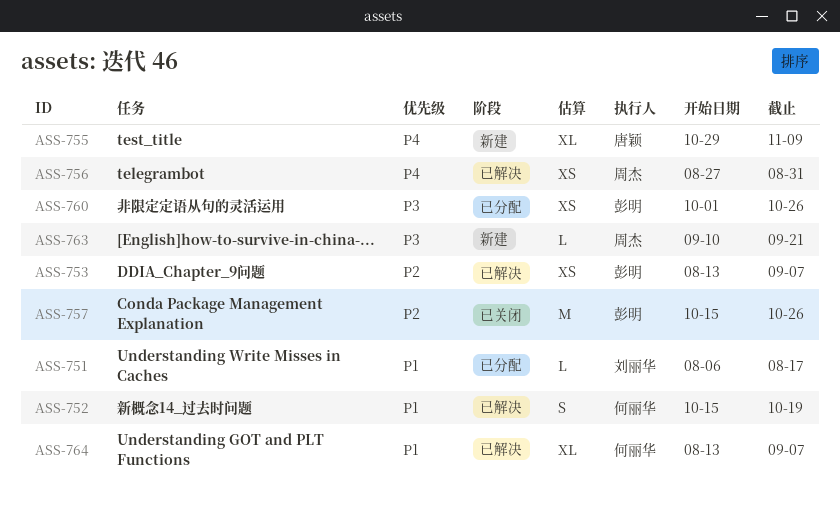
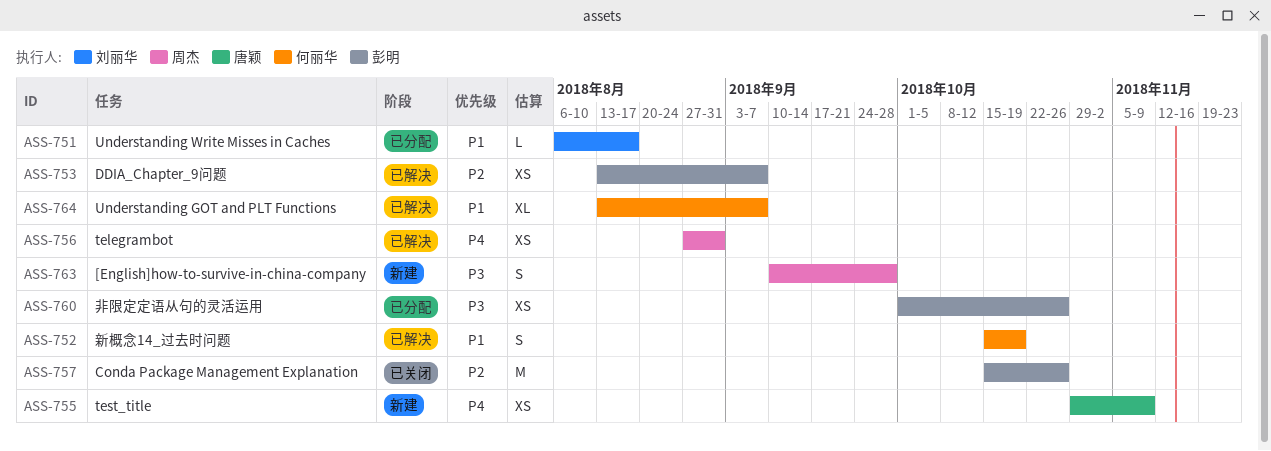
ASS-755, estimate: XL -> XS
ASS-763, estimate: L -> S
ASS-763, due: Sep 21 -> Sep 28

